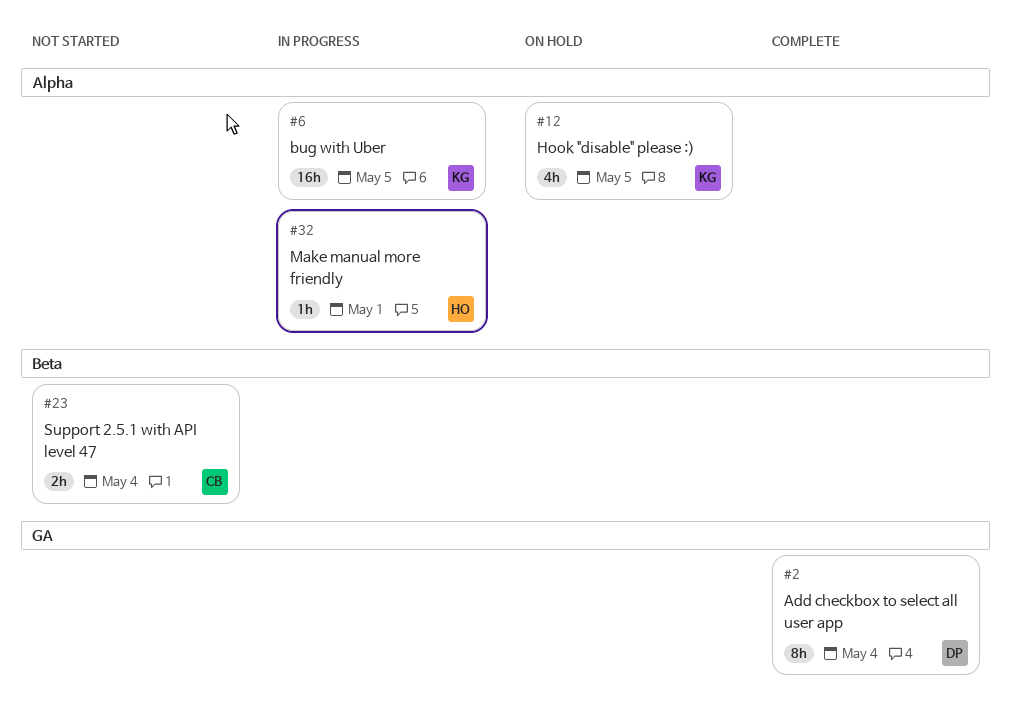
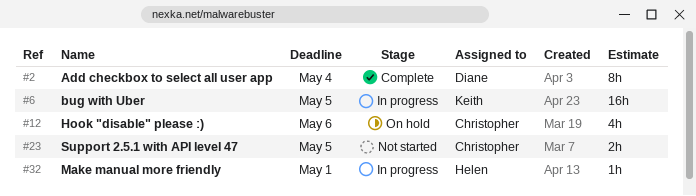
#12, owner: Keith -> Christopher
#12, due: May 5 -> May 6
#23, due: May 4 -> May 5

